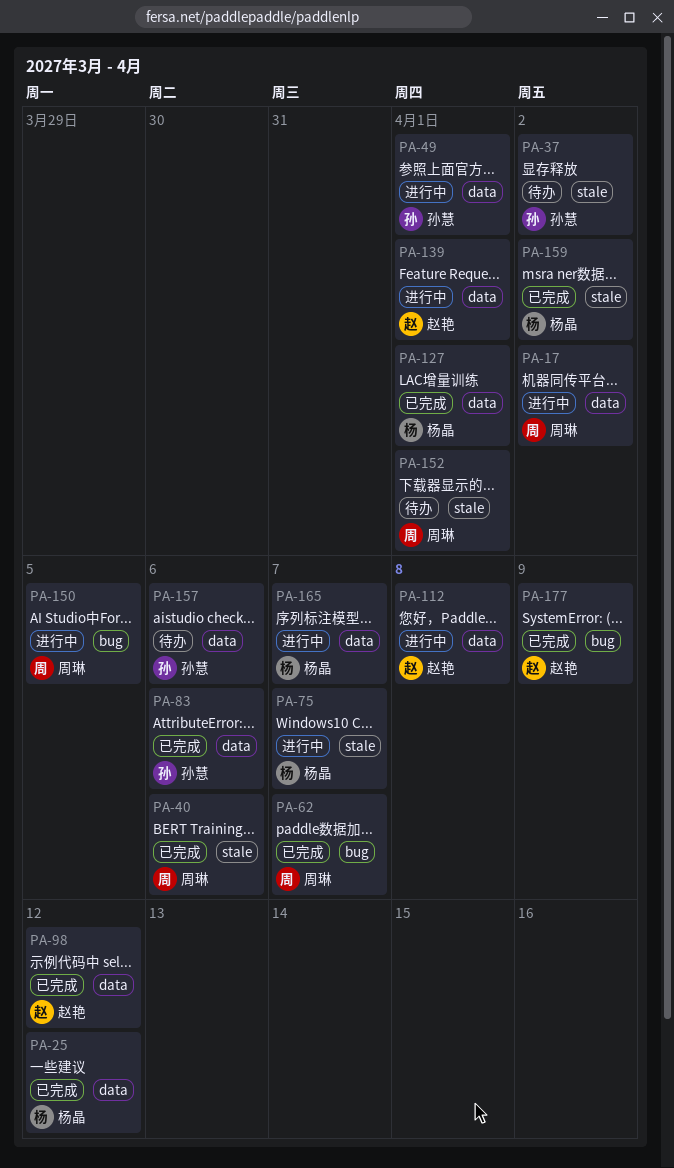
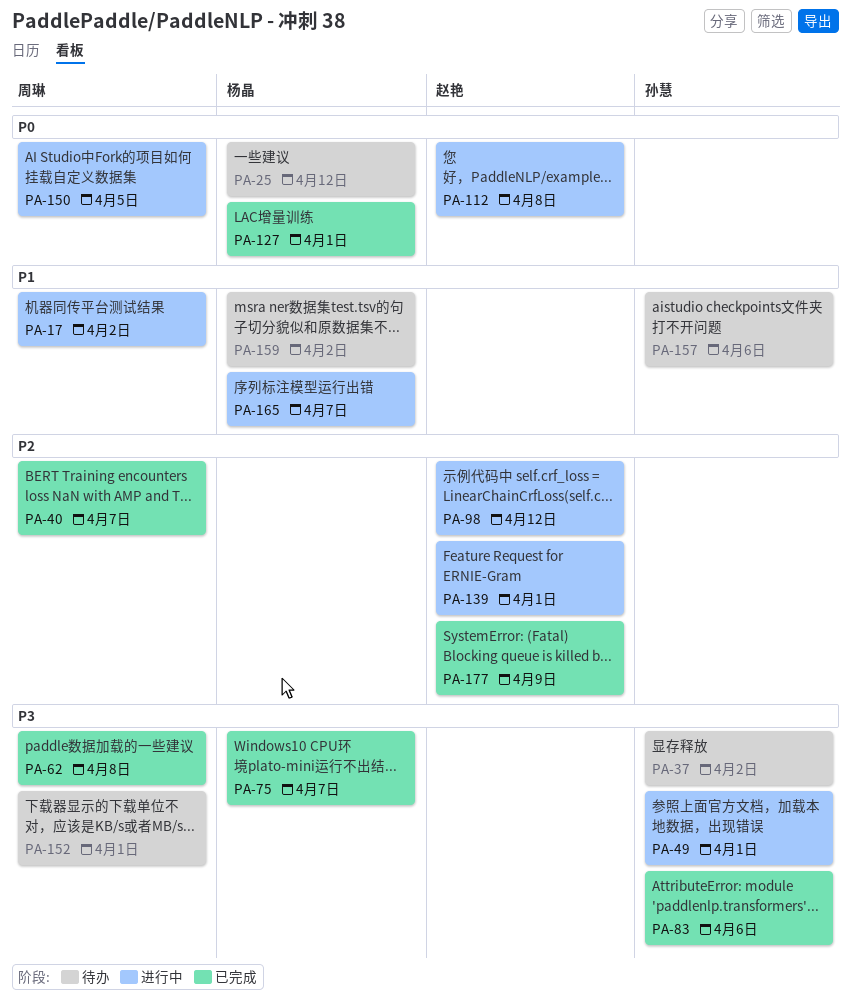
PA-25, status: 已完成 -> 待办
PA-40, due: Apr 6 -> Apr 7
PA-62, due: Apr 7 -> Apr 8
PA-75, status: 进行中 -> 已完成
PA-98, status: 已完成 -> 进行中
PA-159, status: 已完成 -> 待办

